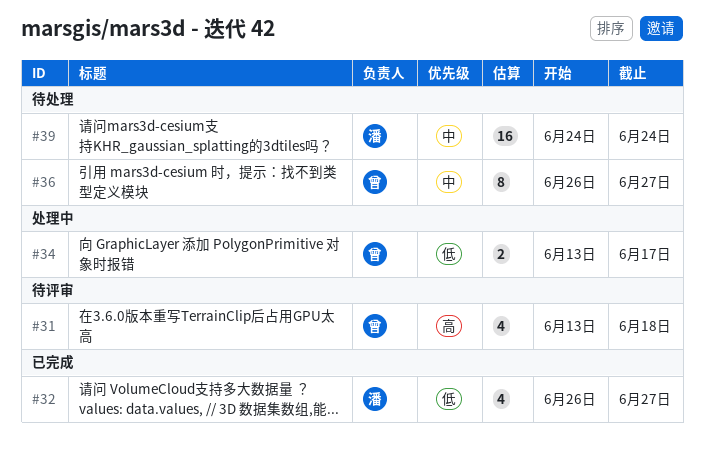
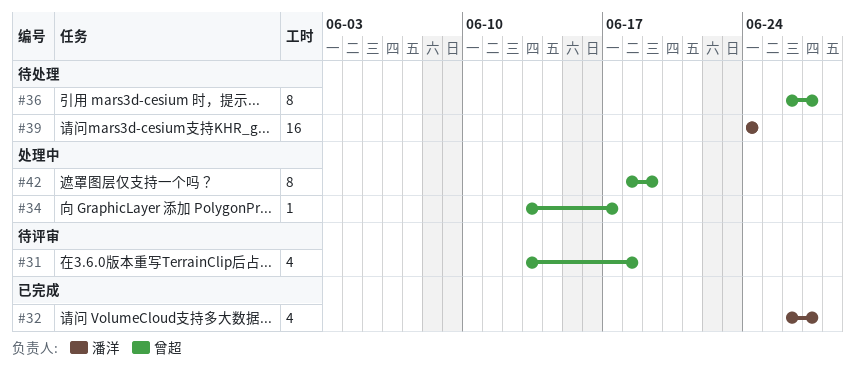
#34, estimate: 2 -> 1
#42: none -> present

